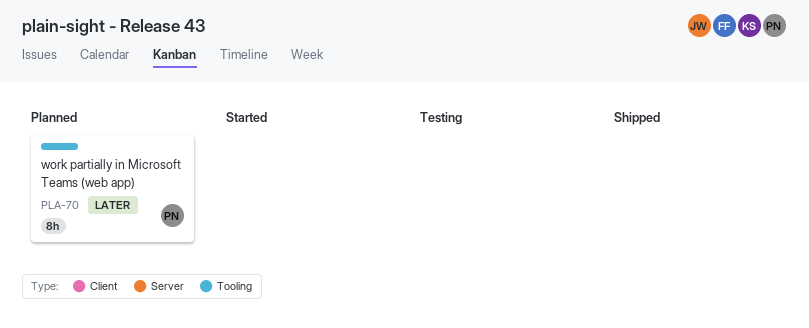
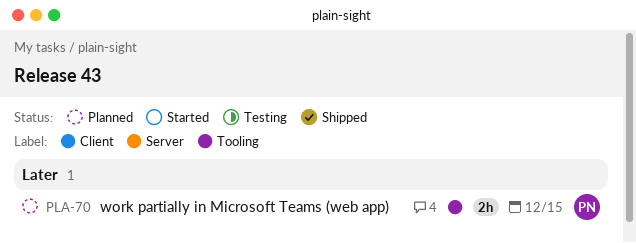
PLA-70, estimate: 8h -> 2h

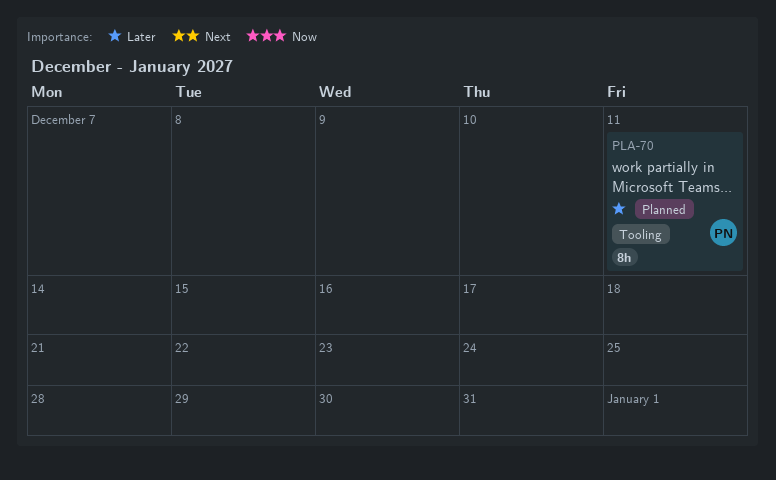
PLA-70, estimate: 2h -> 8h
PLA-70, due: Dec 15 -> Dec 11

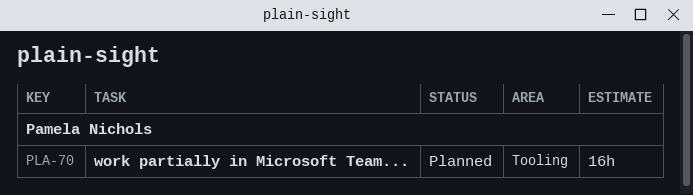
PLA-70, estimate: 8h -> 16h

